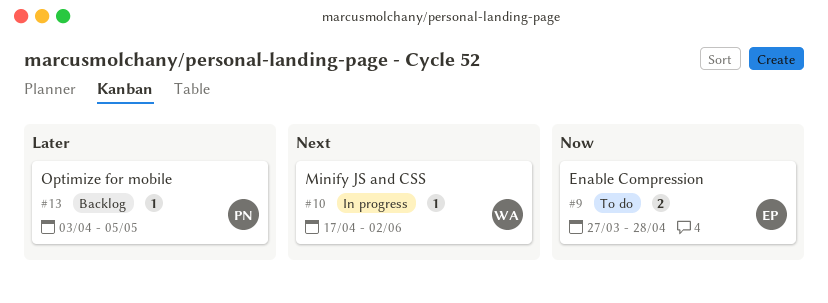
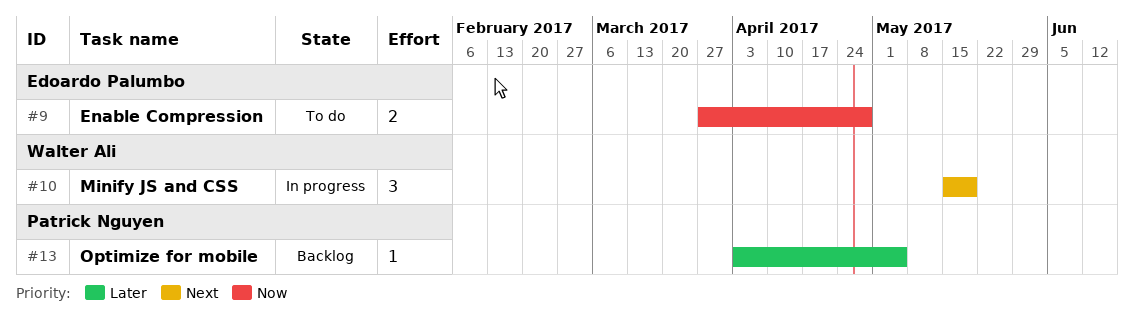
#10, estimate: 1 -> 3
#10, start: Apr 17 -> May 15
#10, due: Jun 2 -> May 19

